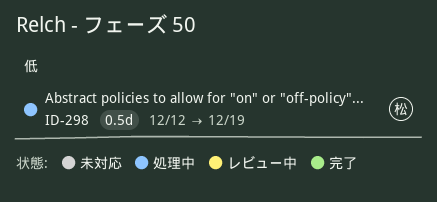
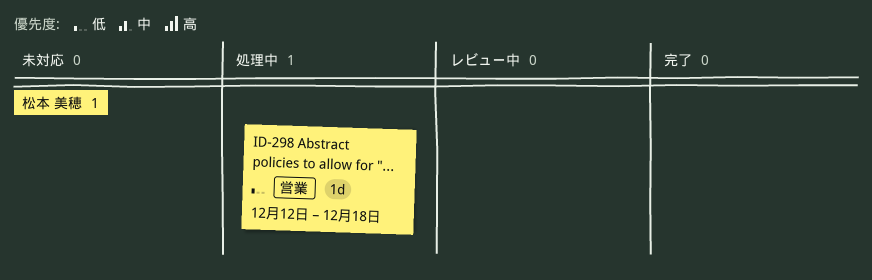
ID-298, estimate: 0.5d -> 1d
ID-298, due: Dec 19 -> Dec 18

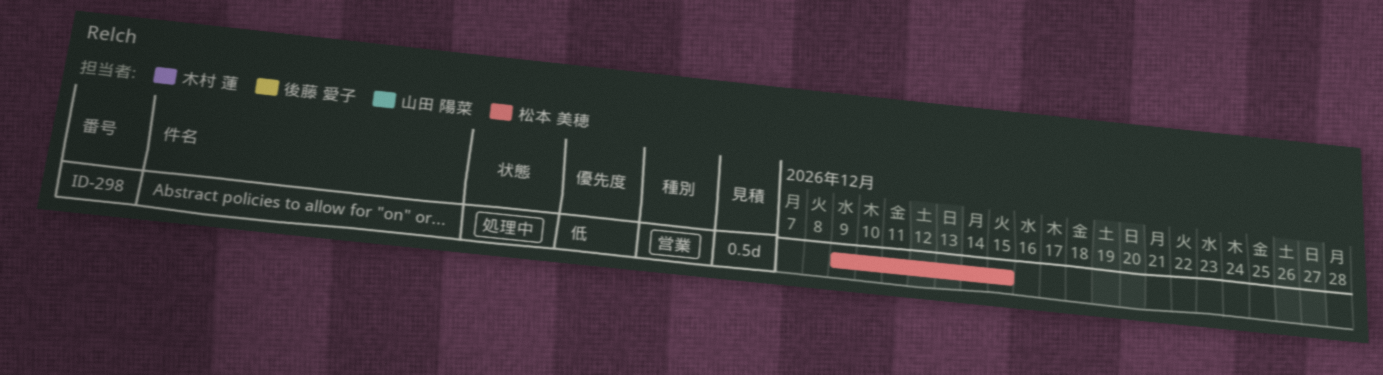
ID-298, estimate: 1d -> 0.5d
ID-298, start: Dec 12 -> Dec 9
ID-298, due: Dec 18 -> Dec 15

